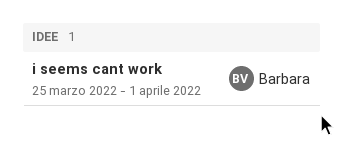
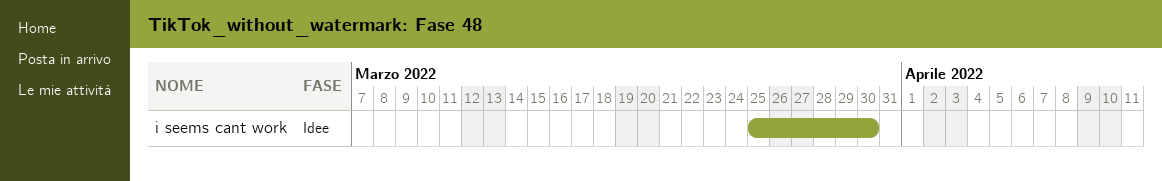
i seems cant work, due: Apr 1 -> Mar 30

